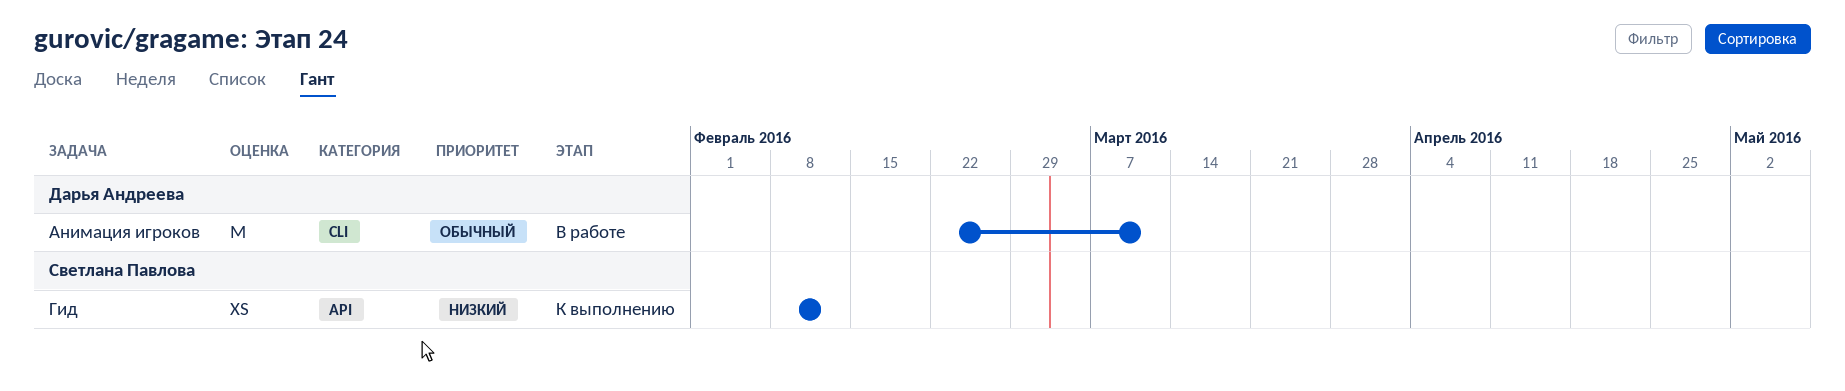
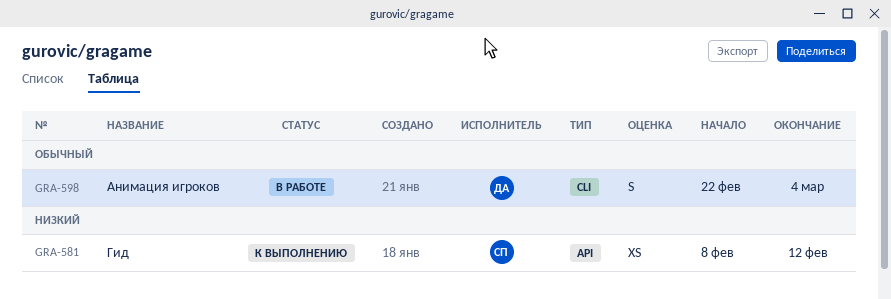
Анимация игроков, estimate: M -> S
Анимация игроков, due: Mar 11 -> Mar 4

